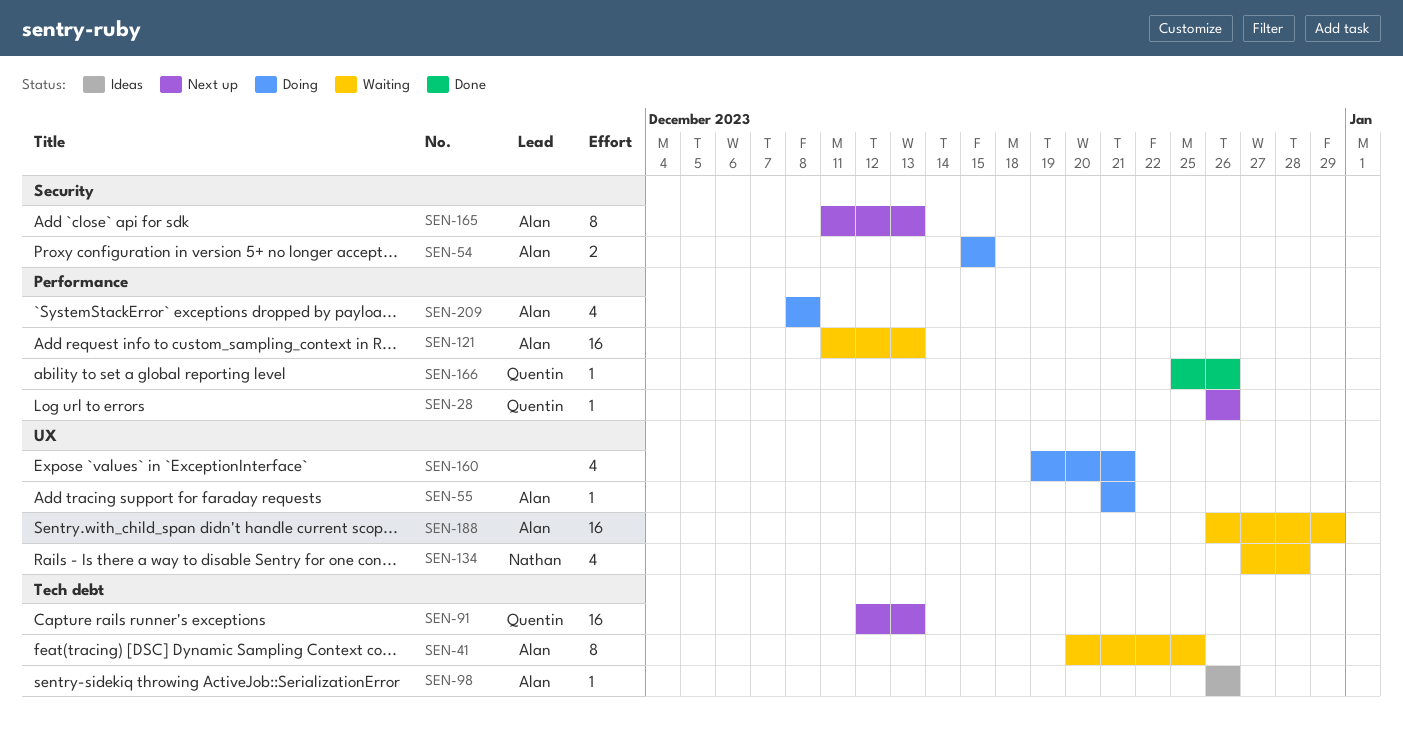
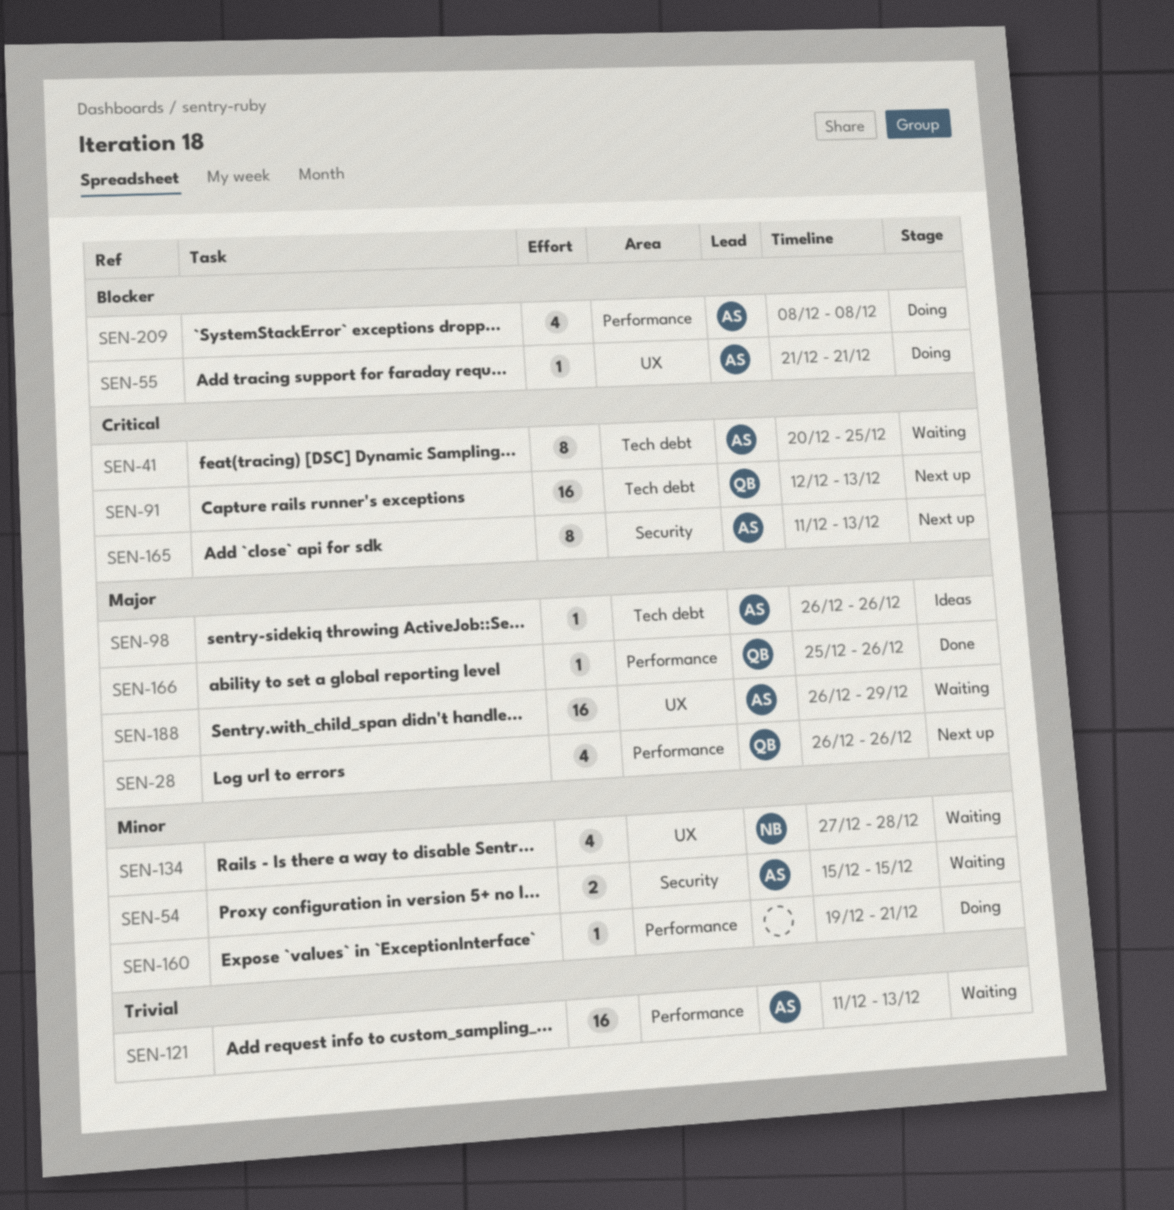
SEN-28, estimate: 1 -> 4
SEN-54, status: Doing -> Waiting
SEN-160, label: UX -> Performance
SEN-160, estimate: 4 -> 1

